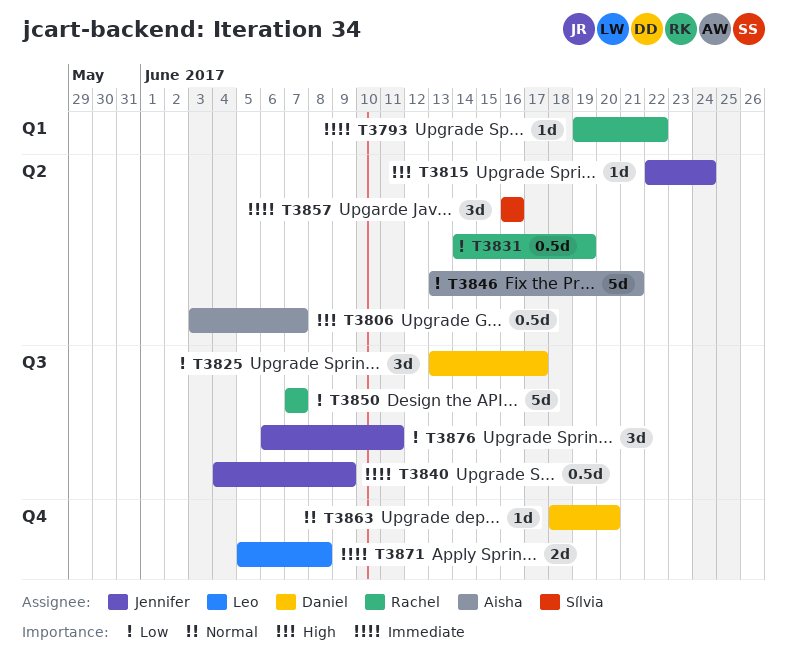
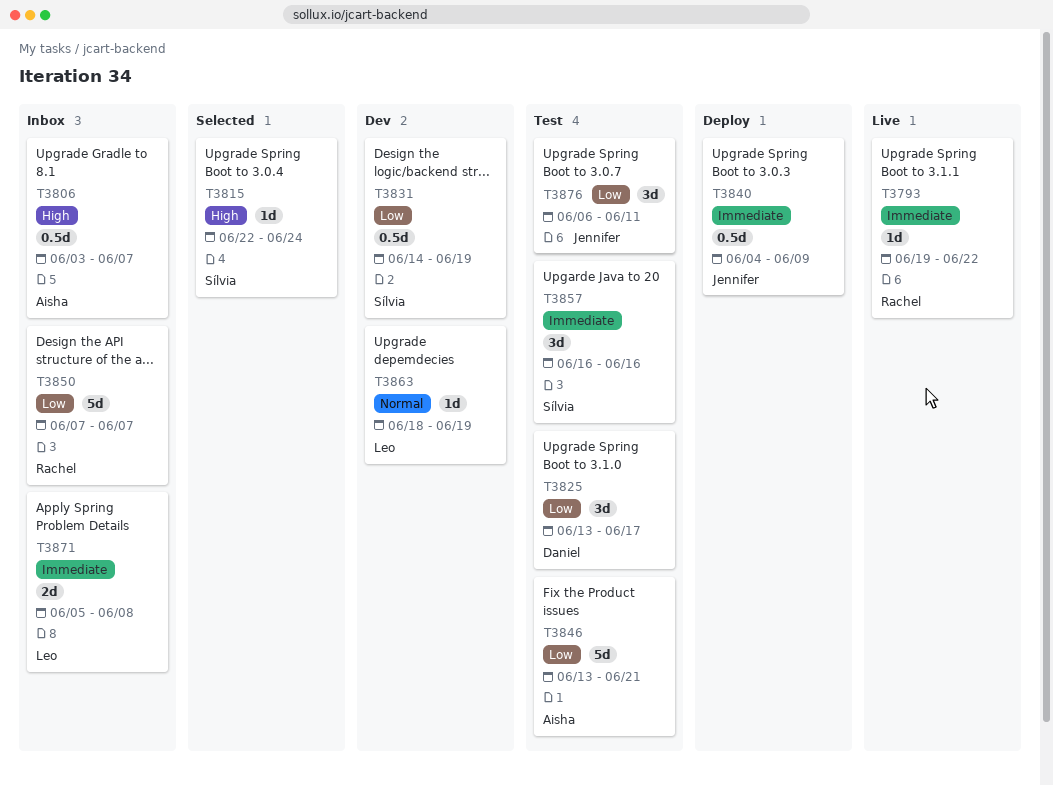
T3815, owner: Jennifer -> Sílvia
T3831, owner: Rachel -> Sílvia
T3863, owner: Daniel -> Leo
T3863, due: Jun 20 -> Jun 19

